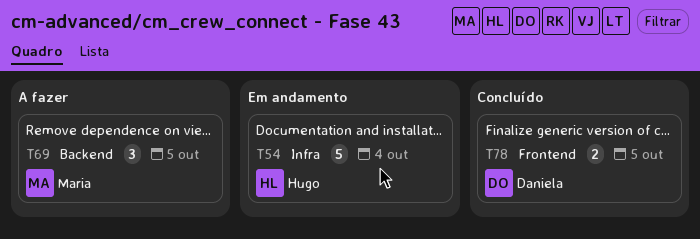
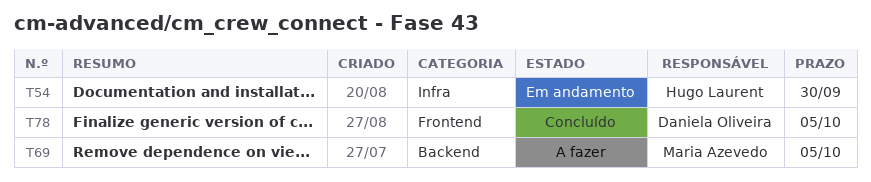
T54, due: Oct 4 -> Sep 30

